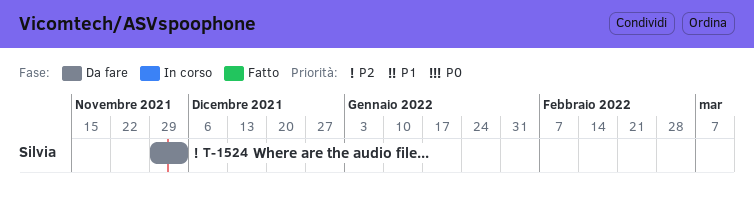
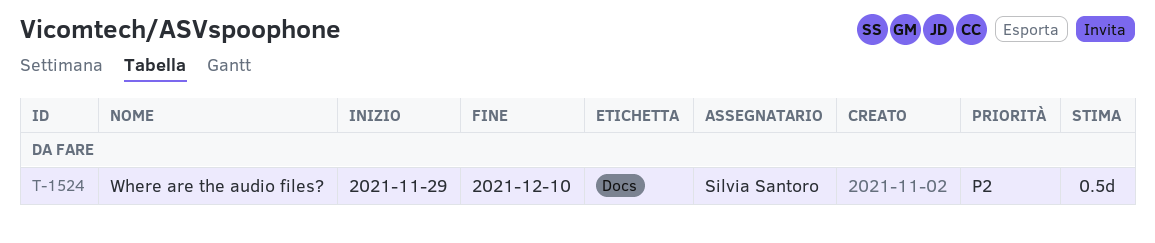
T-1524, due: Dec 3 -> Dec 10

